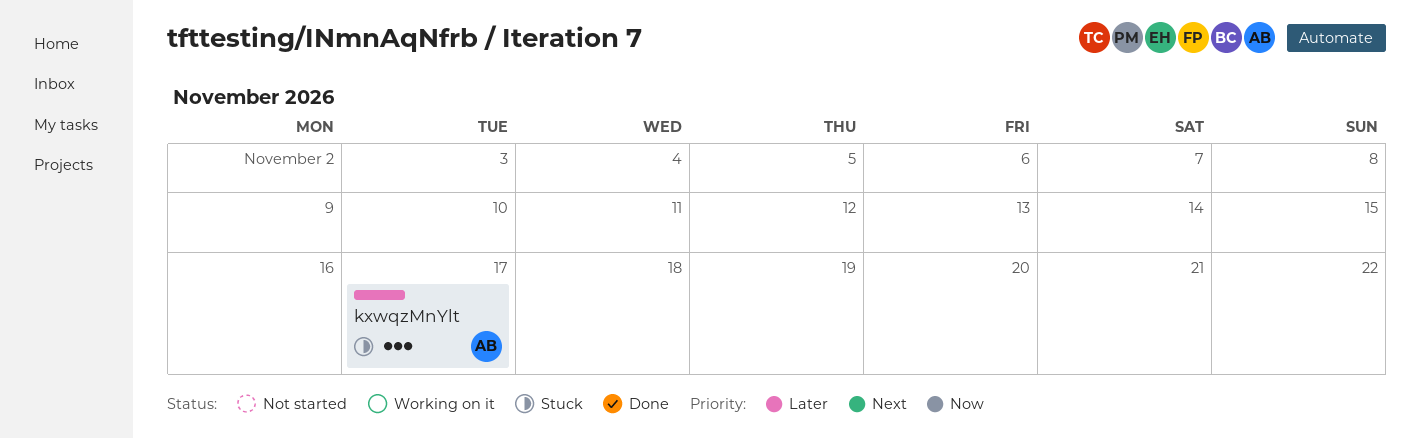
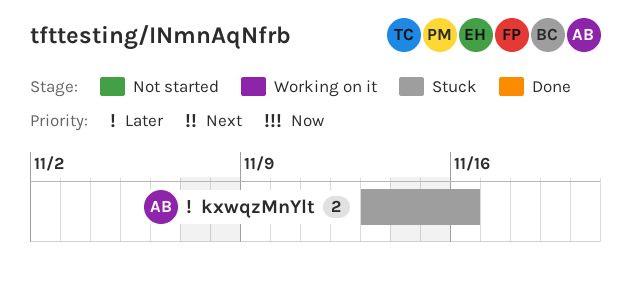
kxwqzMnYlt, estimate: 3 -> 2
kxwqzMnYlt, due: Nov 17 -> Nov 16

